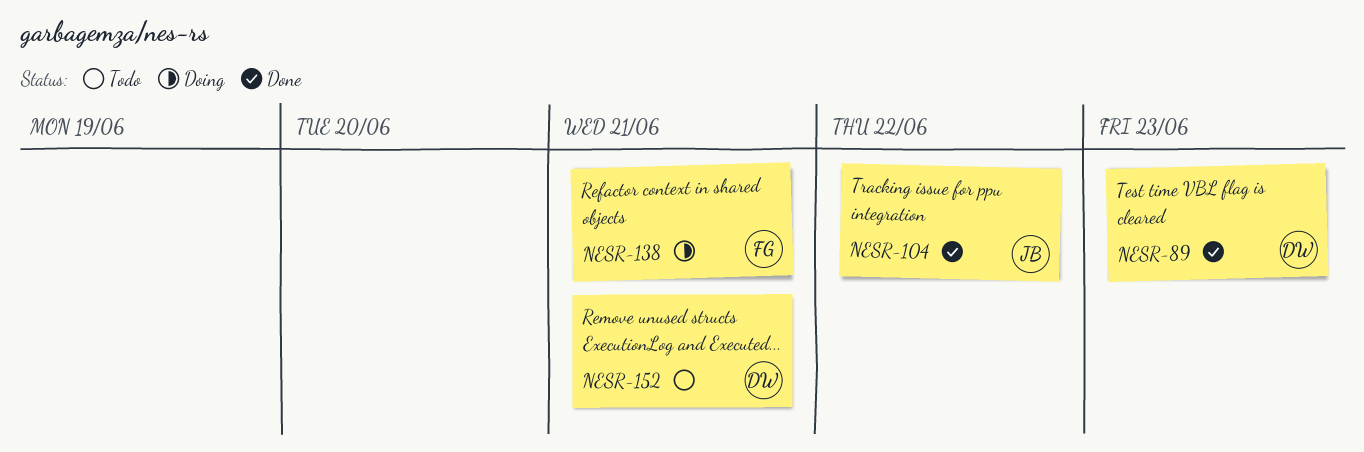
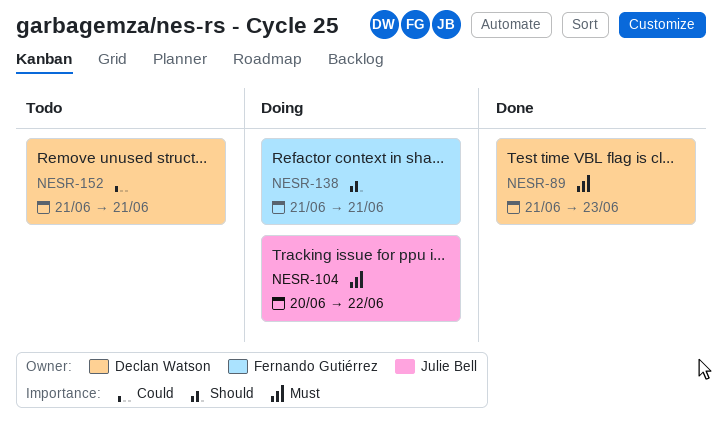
NESR-104, status: Done -> Doing

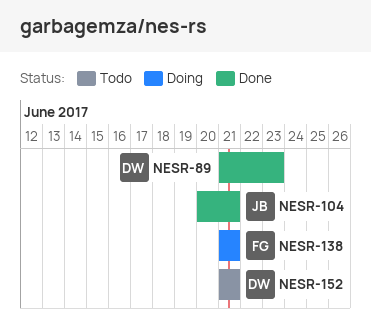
NESR-104, status: Doing -> Done
NESR-104, due: Jun 22 -> Jun 21

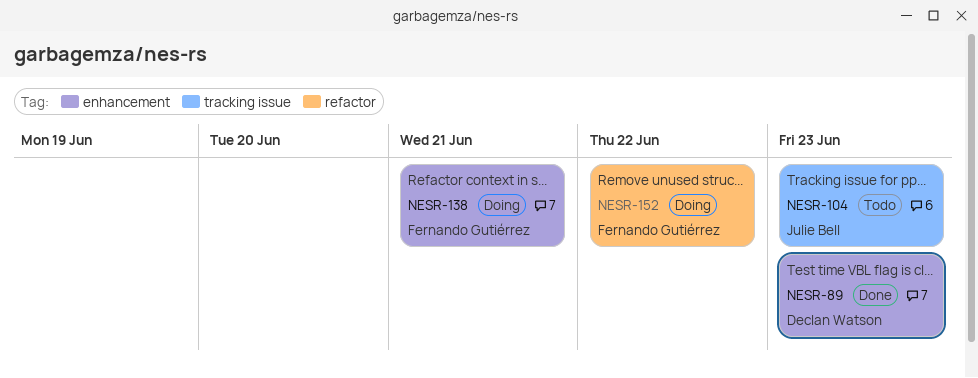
NESR-104, status: Done -> Todo
NESR-104, due: Jun 21 -> Jun 23
NESR-152, status: Todo -> Doing
NESR-152, owner: Declan Watson -> Fernando Gutiérrez
NESR-152, due: Jun 21 -> Jun 22

